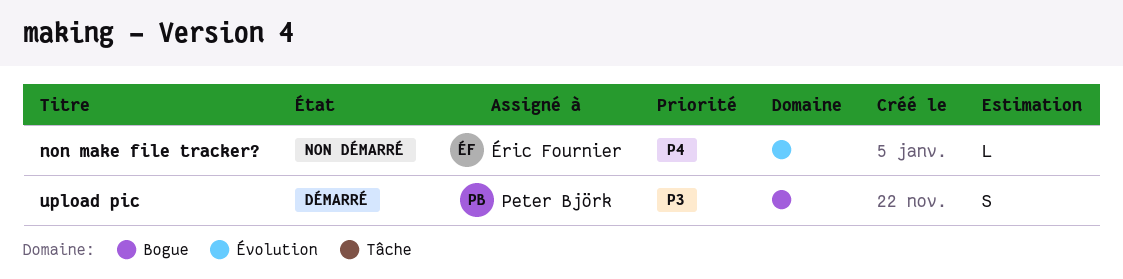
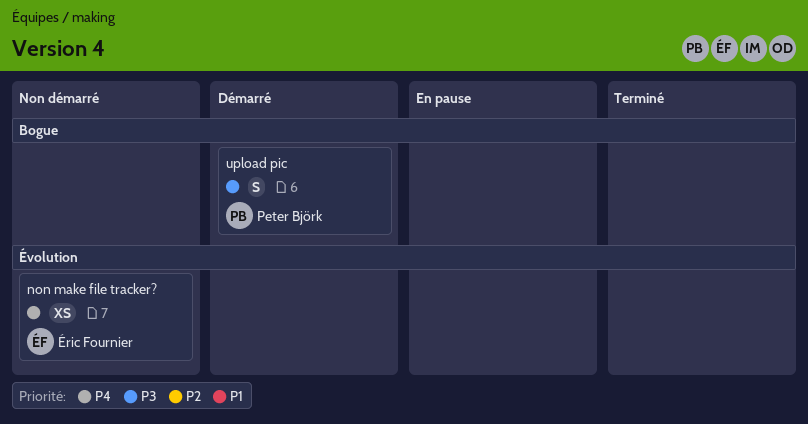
non make file tracker?, estimate: L -> XS

